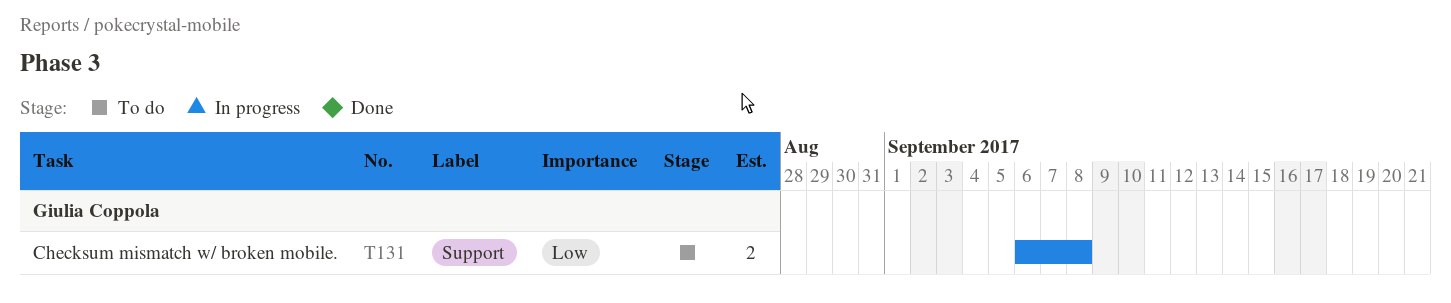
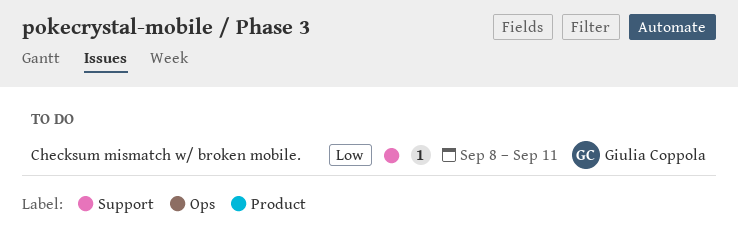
Checksum mismatch w/ broken mobile., estimate: 2 -> 1
Checksum mismatch w/ broken mobile., start: Sep 6 -> Sep 8
Checksum mismatch w/ broken mobile., due: Sep 8 -> Sep 11

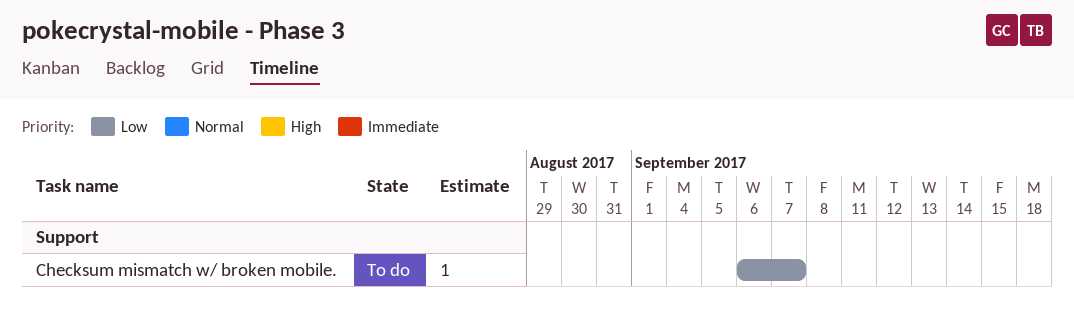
Checksum mismatch w/ broken mobile., start: Sep 8 -> Sep 6
Checksum mismatch w/ broken mobile., due: Sep 11 -> Sep 7

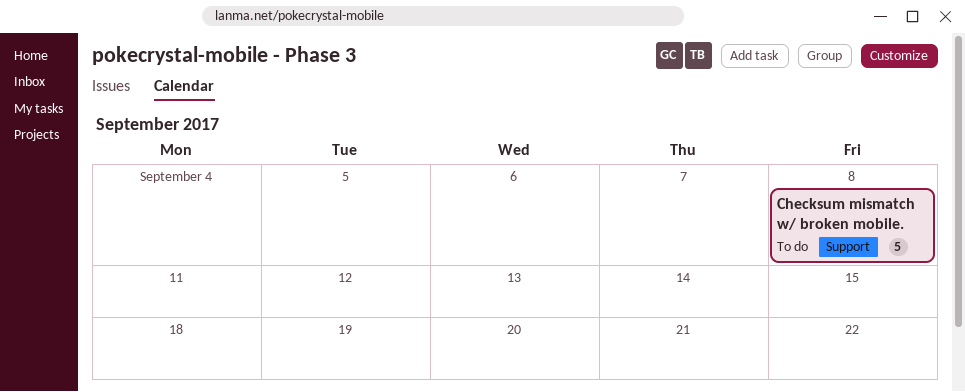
Checksum mismatch w/ broken mobile., estimate: 1 -> 5
Checksum mismatch w/ broken mobile., due: Sep 7 -> Sep 8

